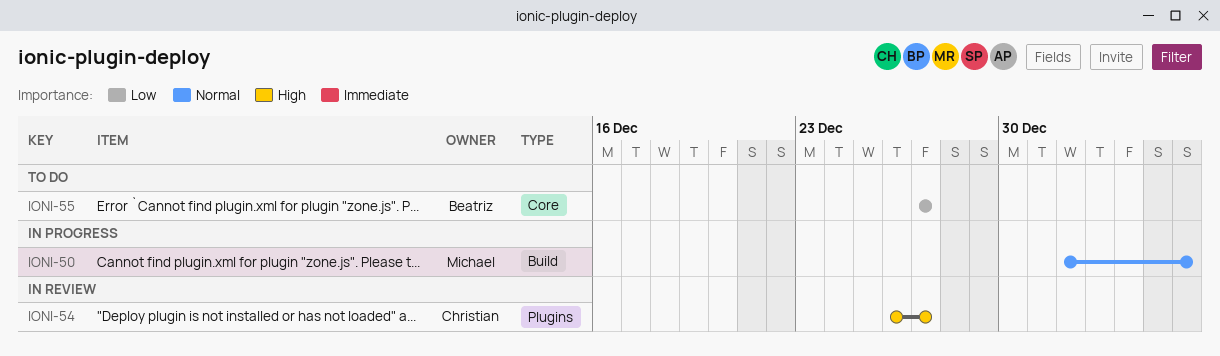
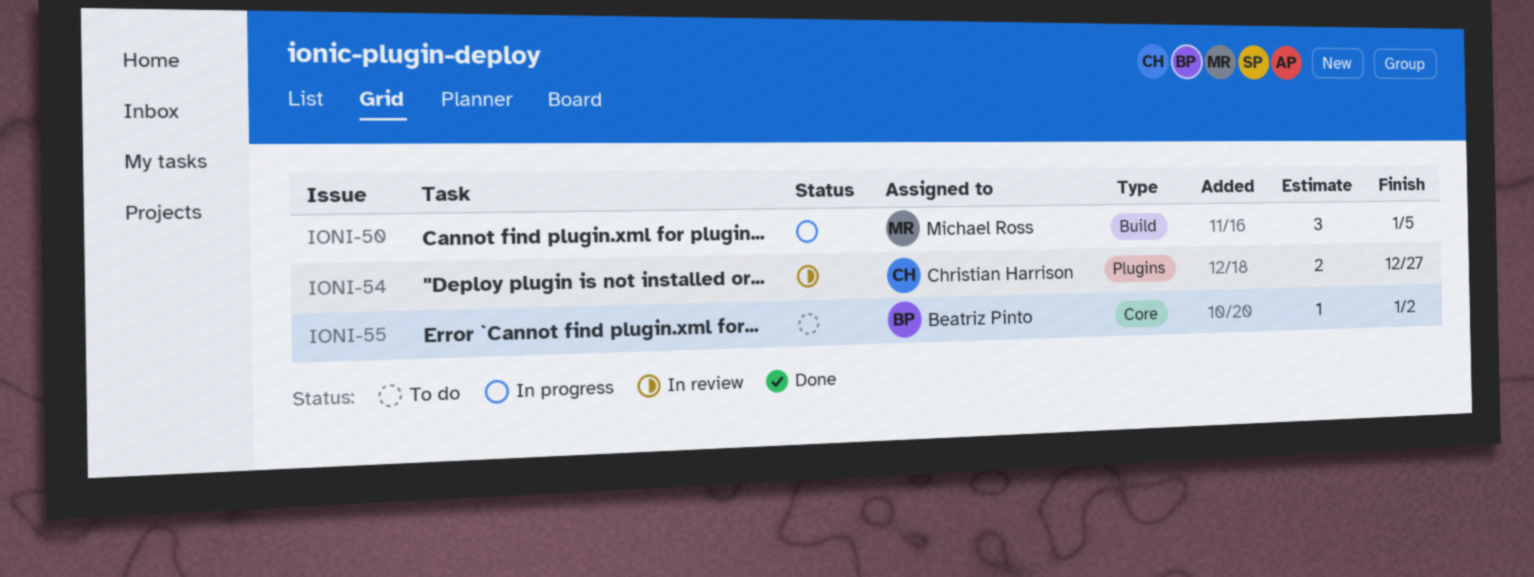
IONI-55, due: Dec 27 -> Jan 2

